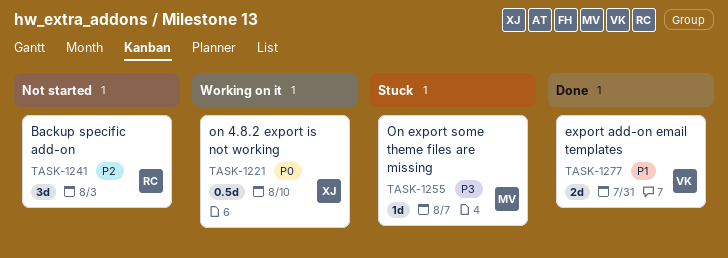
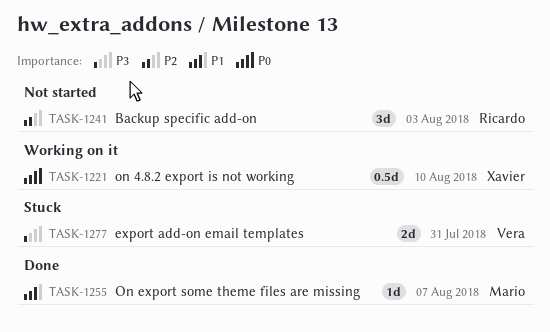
TASK-1255, status: Stuck -> Done
TASK-1255, priority: P3 -> P1
TASK-1277, status: Done -> Stuck
TASK-1277, priority: P1 -> P3

